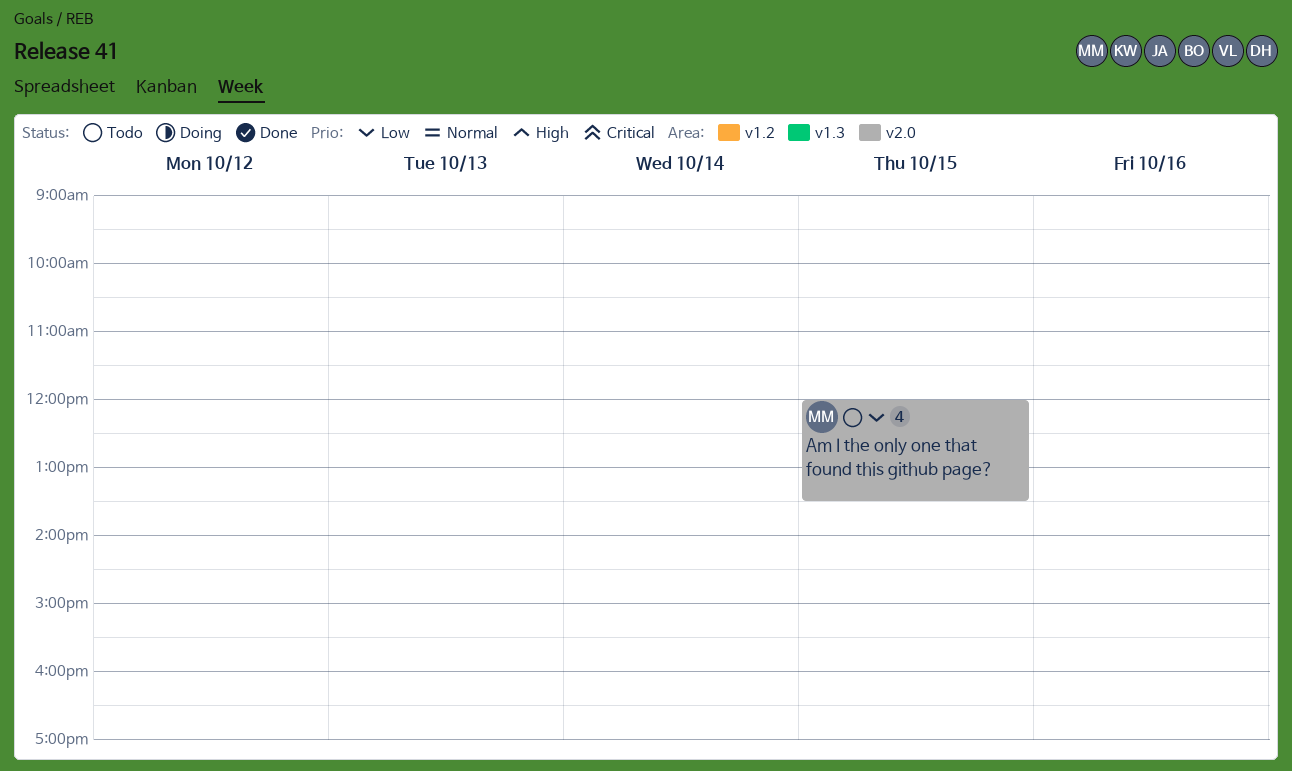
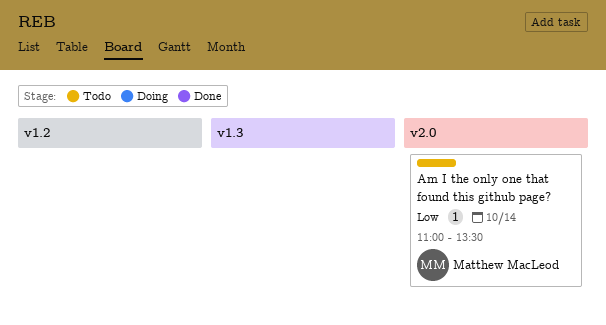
Am I the only one that found this github page?, estimate: 4 -> 1
Am I the only one that found this github page?, day: Oct 15 -> Oct 14
Am I the only one that found this github page?, begins: 12:00 -> 11:00

